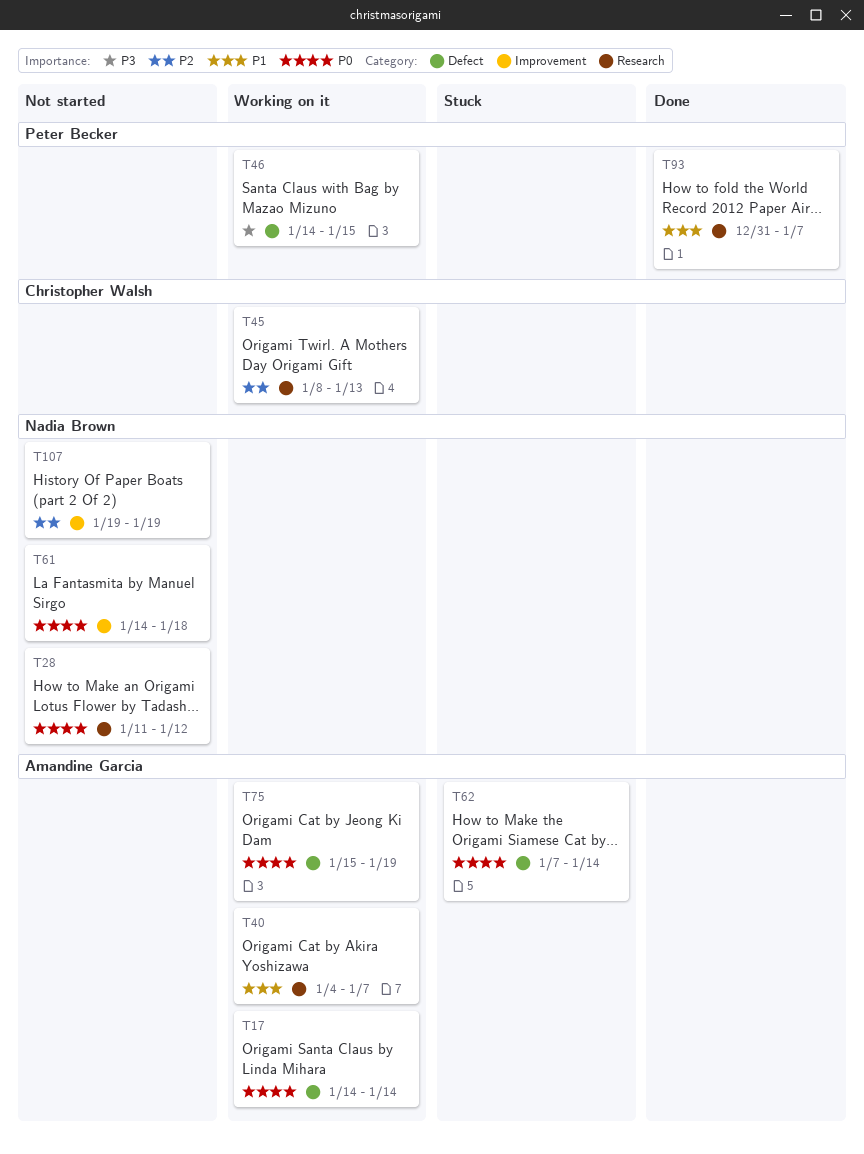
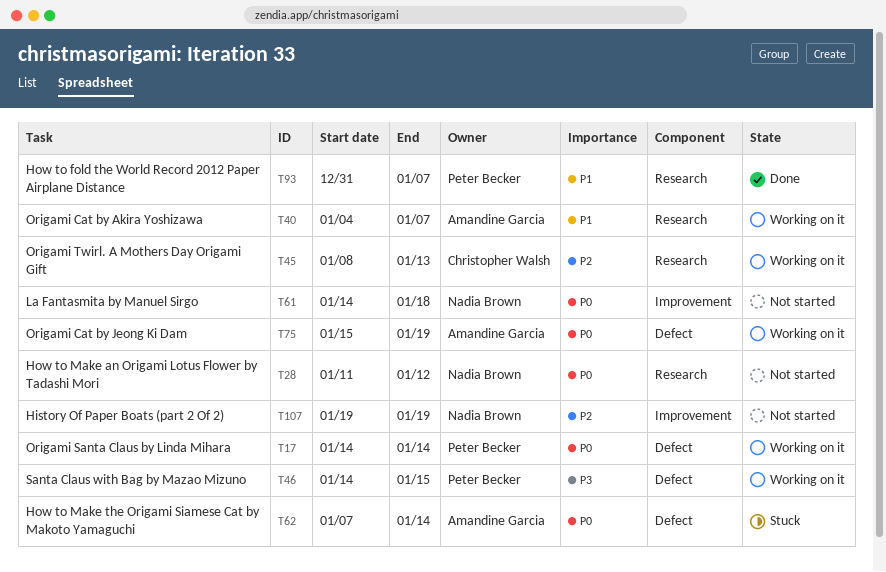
T17, owner: Amandine Garcia -> Peter Becker

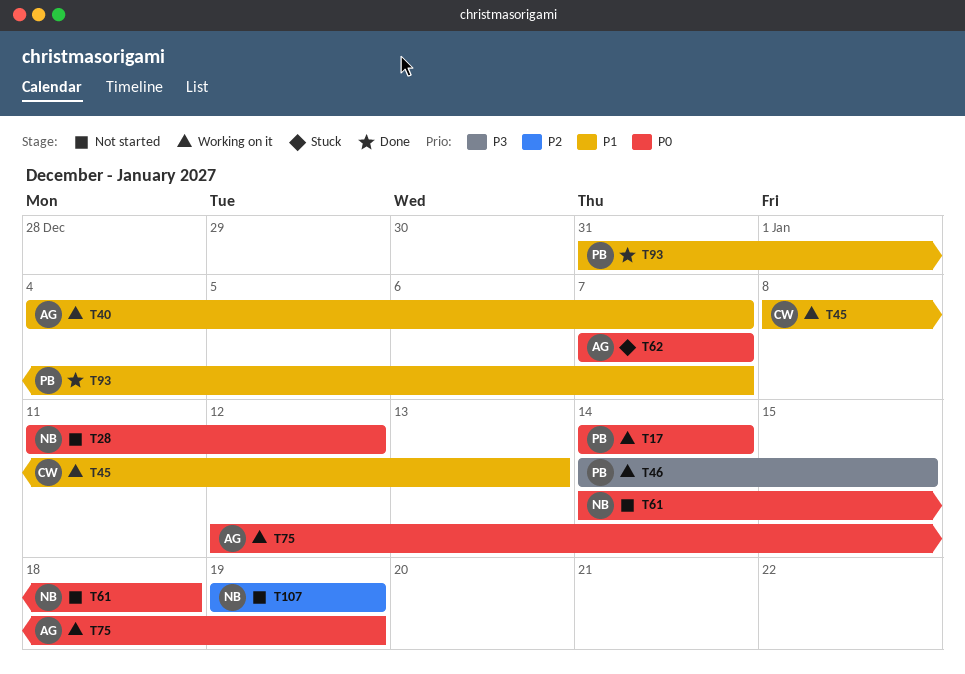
T45, priority: P2 -> P1
T62, due: Jan 14 -> Jan 7
T75, start: Jan 15 -> Jan 12

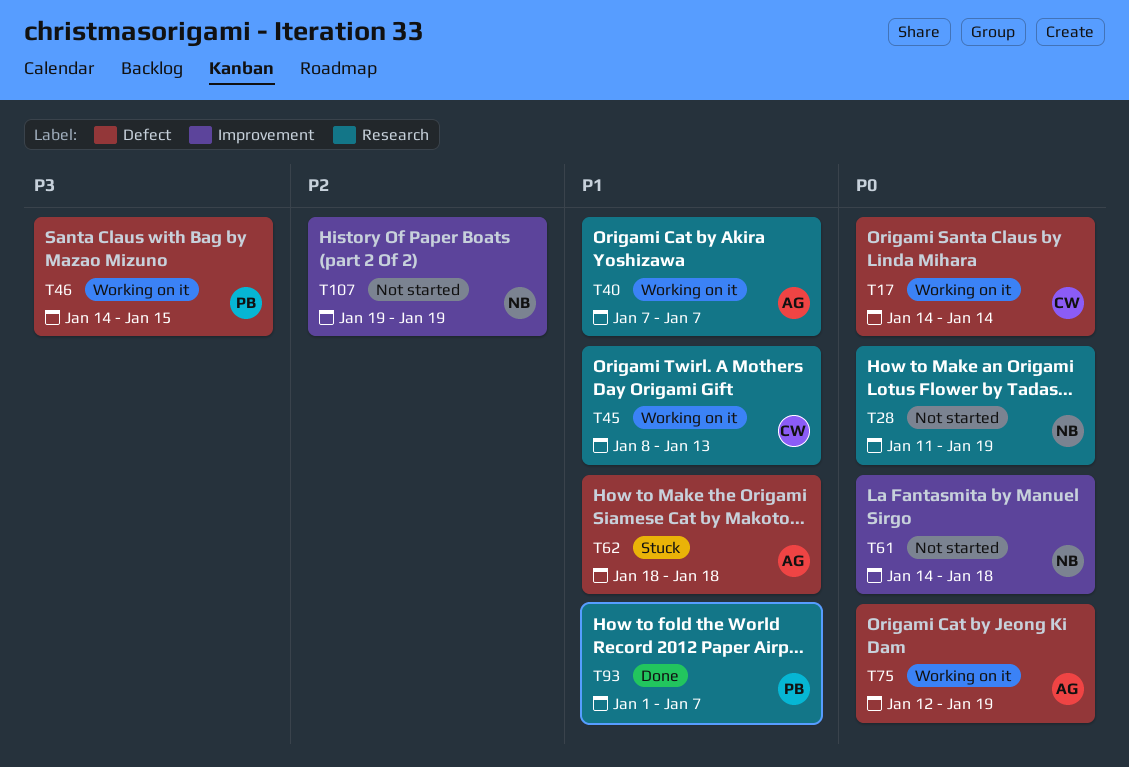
T17, owner: PB -> CW
T28, due: Jan 12 -> Jan 19
T40, start: Jan 4 -> Jan 7
T62, priority: P0 -> P1
T62, start: Jan 7 -> Jan 18
T62, due: Jan 7 -> Jan 18
T93, start: Dec 31 -> Jan 1

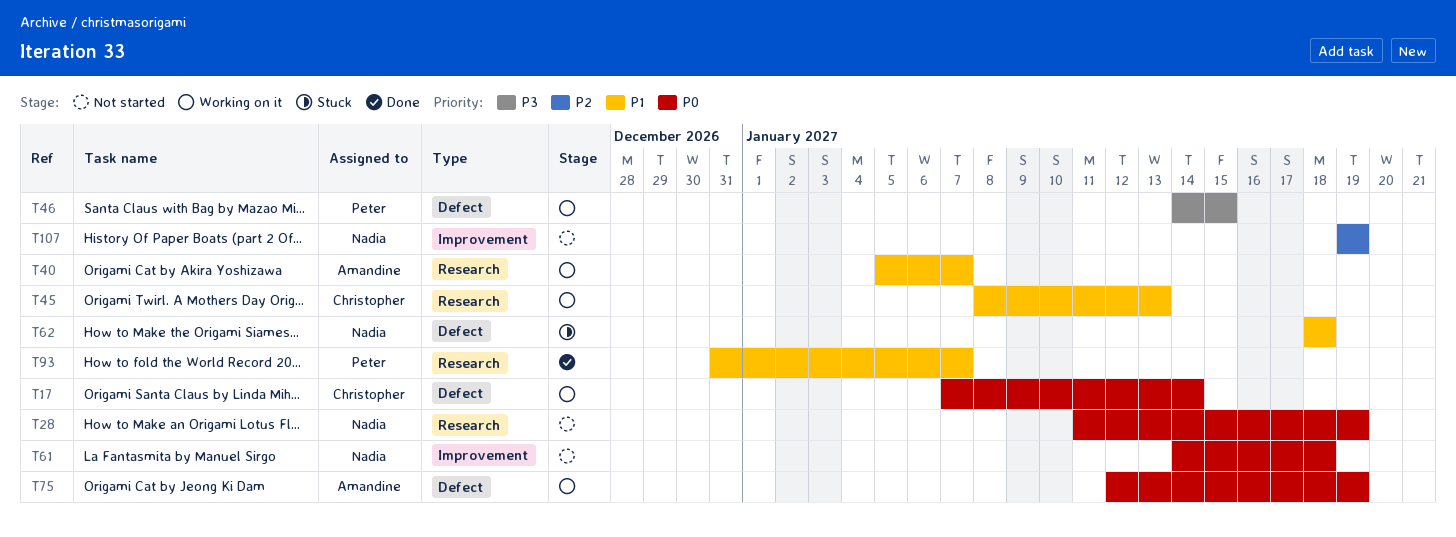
T17, start: Jan 14 -> Jan 7
T40, start: Jan 7 -> Jan 5
T62, owner: Amandine -> Nadia
T93, start: Jan 1 -> Dec 31

